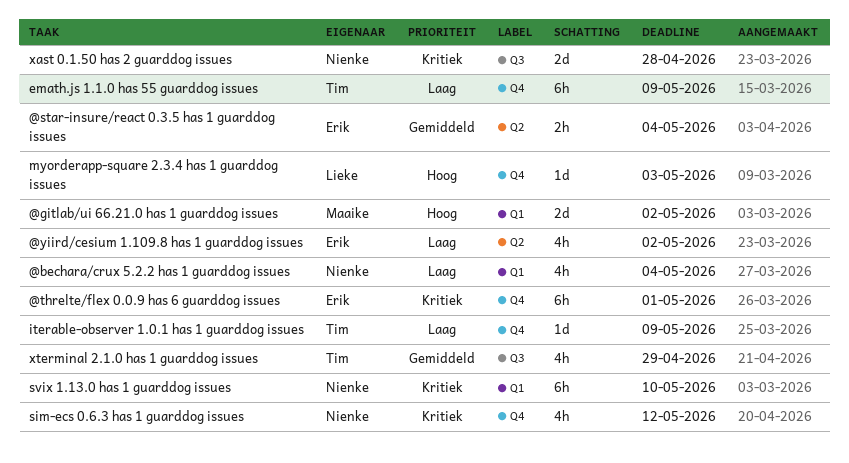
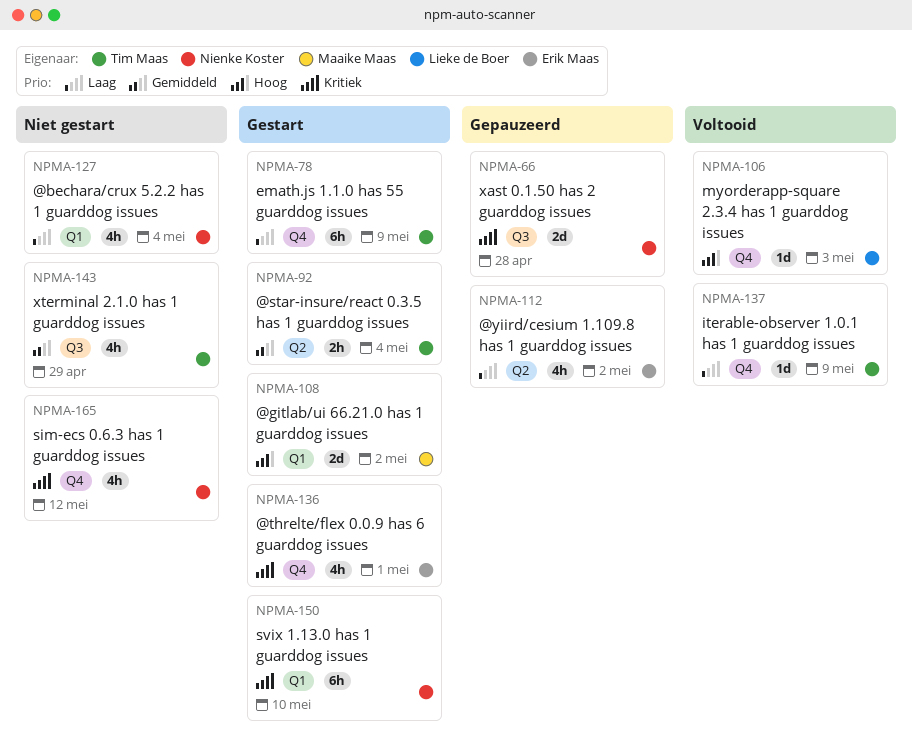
@star-insure/react 0.3.5 has 1 guarddog issues, owner: Erik Maas -> Tim Maas
@threlte/flex 0.0.9 has 6 guarddog issues, estimate: 6h -> 4h

